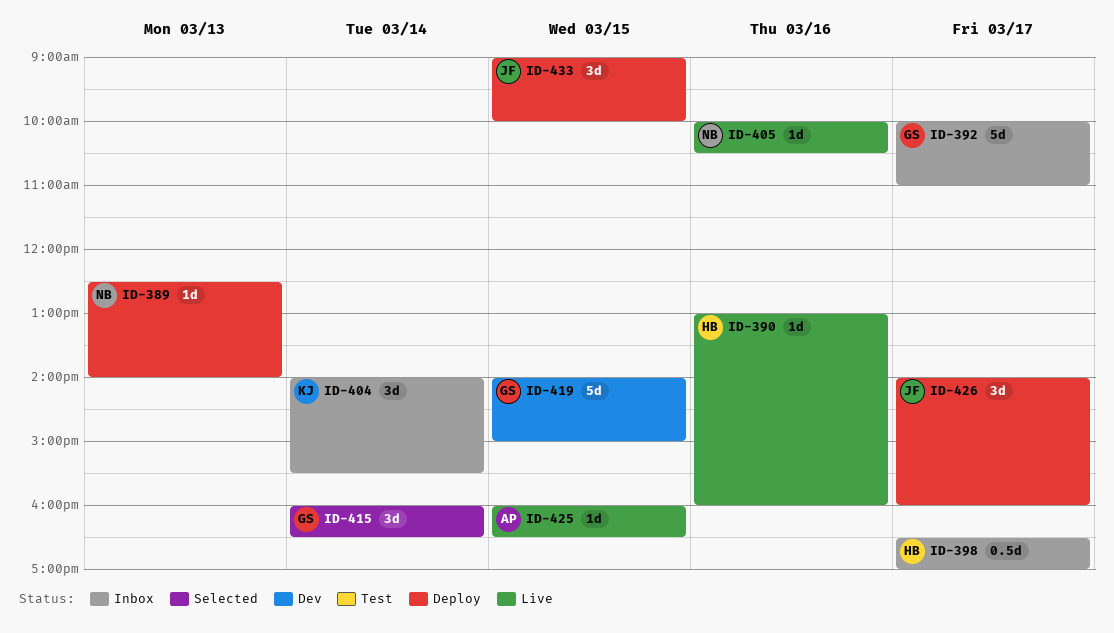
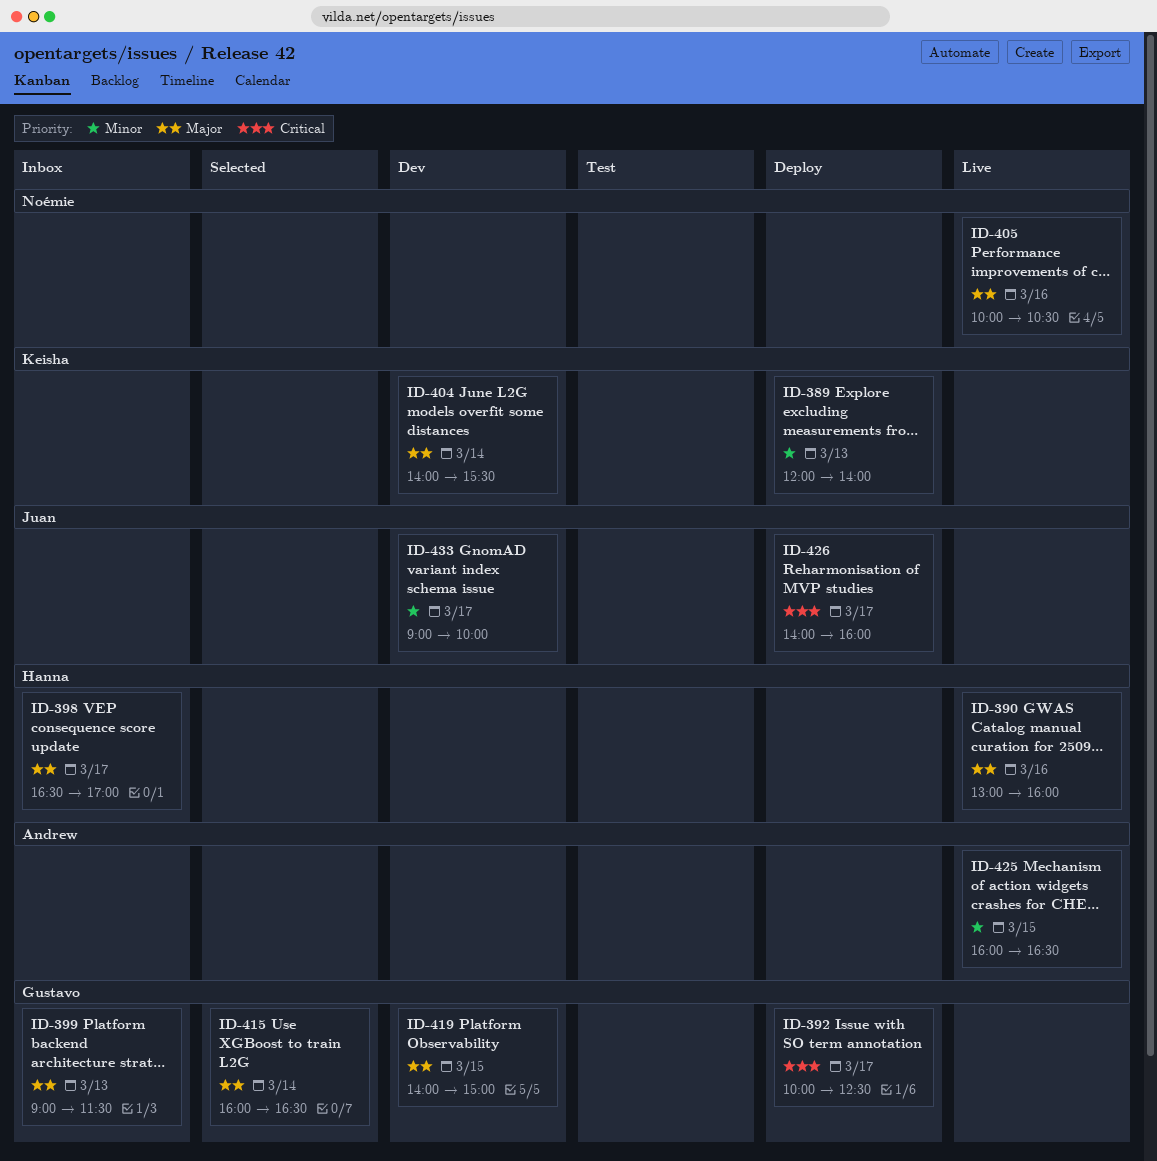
ID-389, owner: Noémie -> Keisha
ID-389, begins: 12:30 -> 12:00
ID-392, status: Inbox -> Deploy
ID-392, ends: 11:00 -> 12:30
ID-399: none -> present
ID-404, status: Inbox -> Dev
ID-433, status: Deploy -> Dev
ID-433, day: Mar 15 -> Mar 17

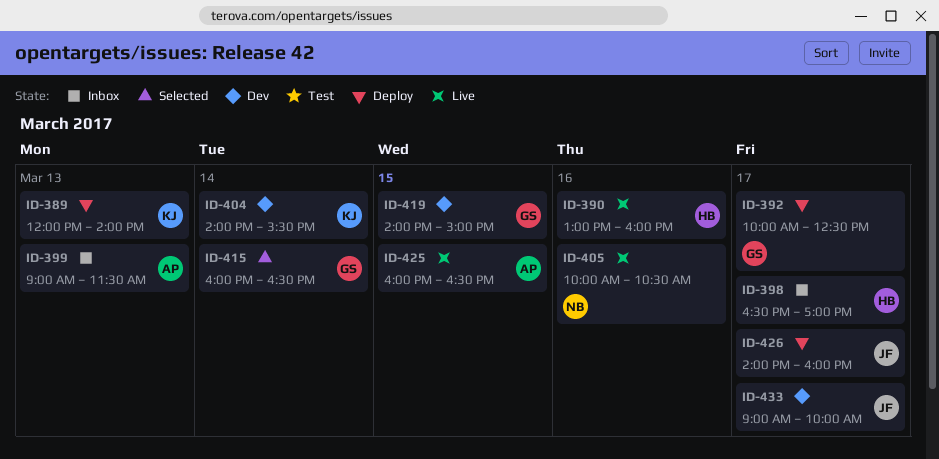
ID-399, owner: Gustavo -> Andrew

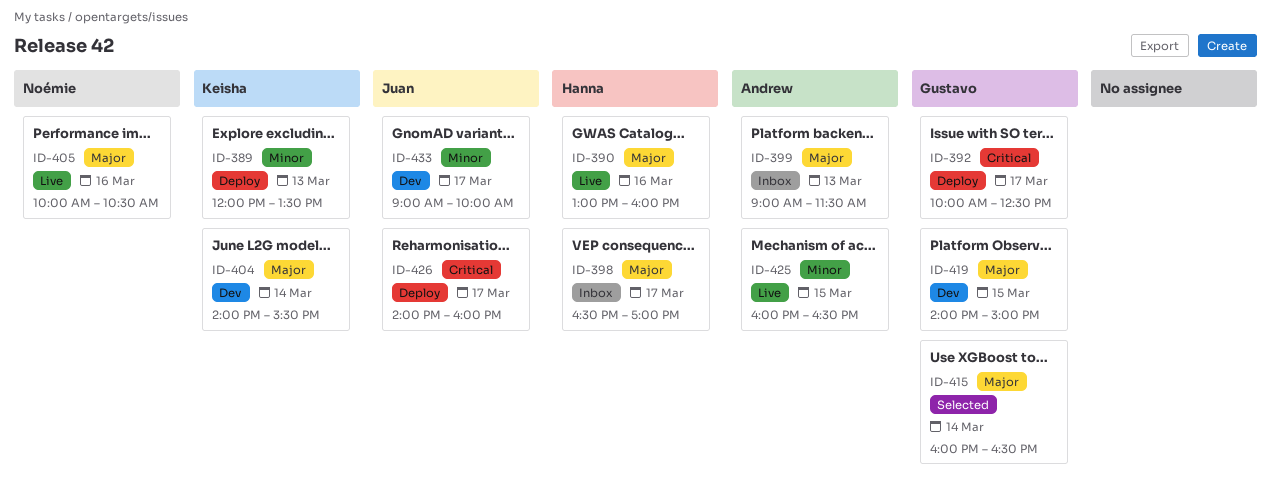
ID-389, ends: 14:00 -> 13:30

